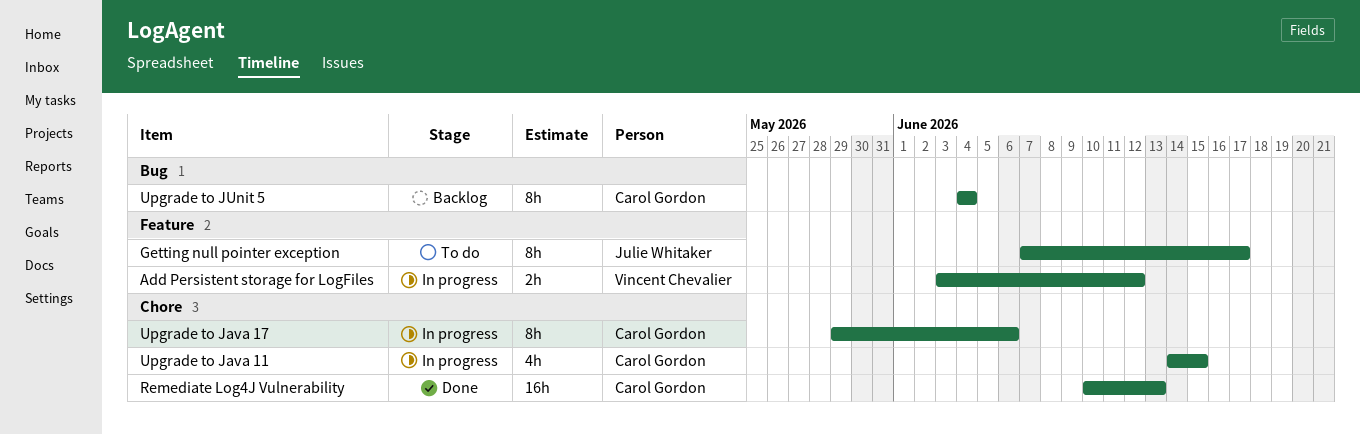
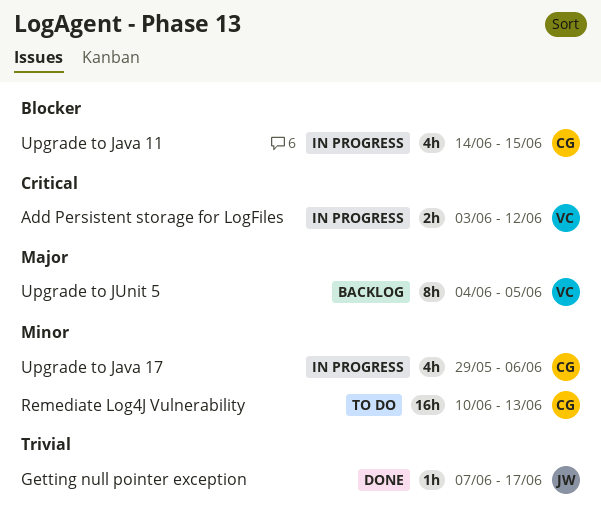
Getting null pointer exception, status: To do -> Done
Getting null pointer exception, estimate: 8h -> 1h
Remediate Log4J Vulnerability, status: Done -> To do
Upgrade to Java 17, estimate: 8h -> 4h
Upgrade to JUnit 5, owner: Carol Gordon -> Vincent Chevalier
Upgrade to JUnit 5, due: Jun 4 -> Jun 5

